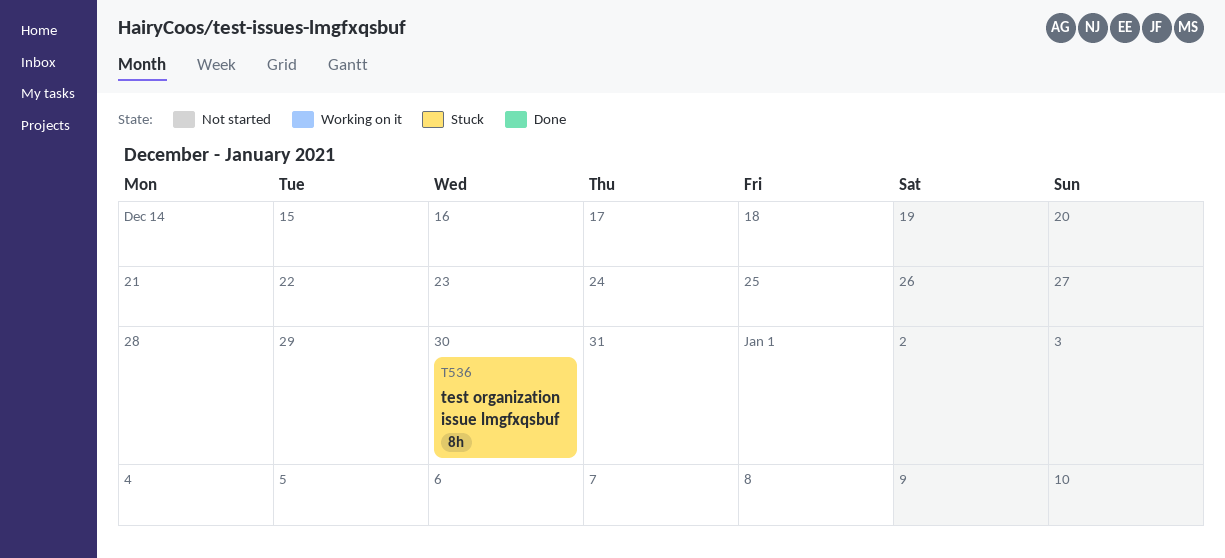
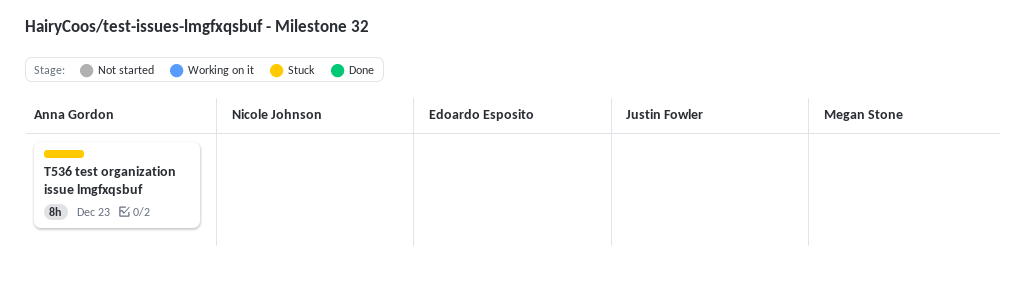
T536, due: Dec 30 -> Dec 23

